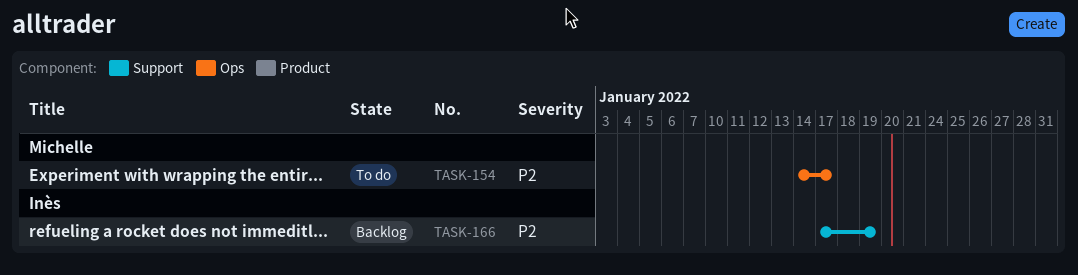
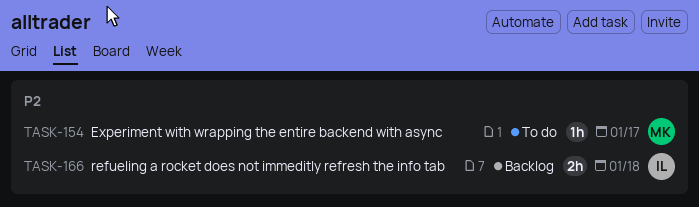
TASK-166, due: Jan 19 -> Jan 18

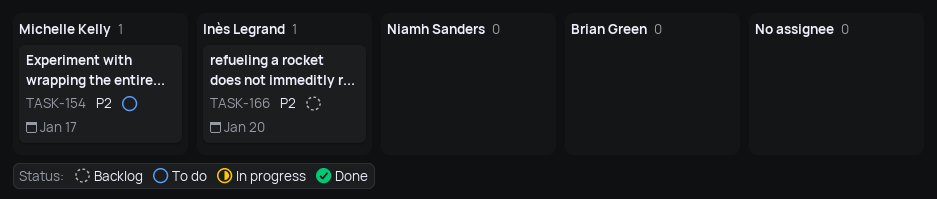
TASK-166, due: Jan 18 -> Jan 20

